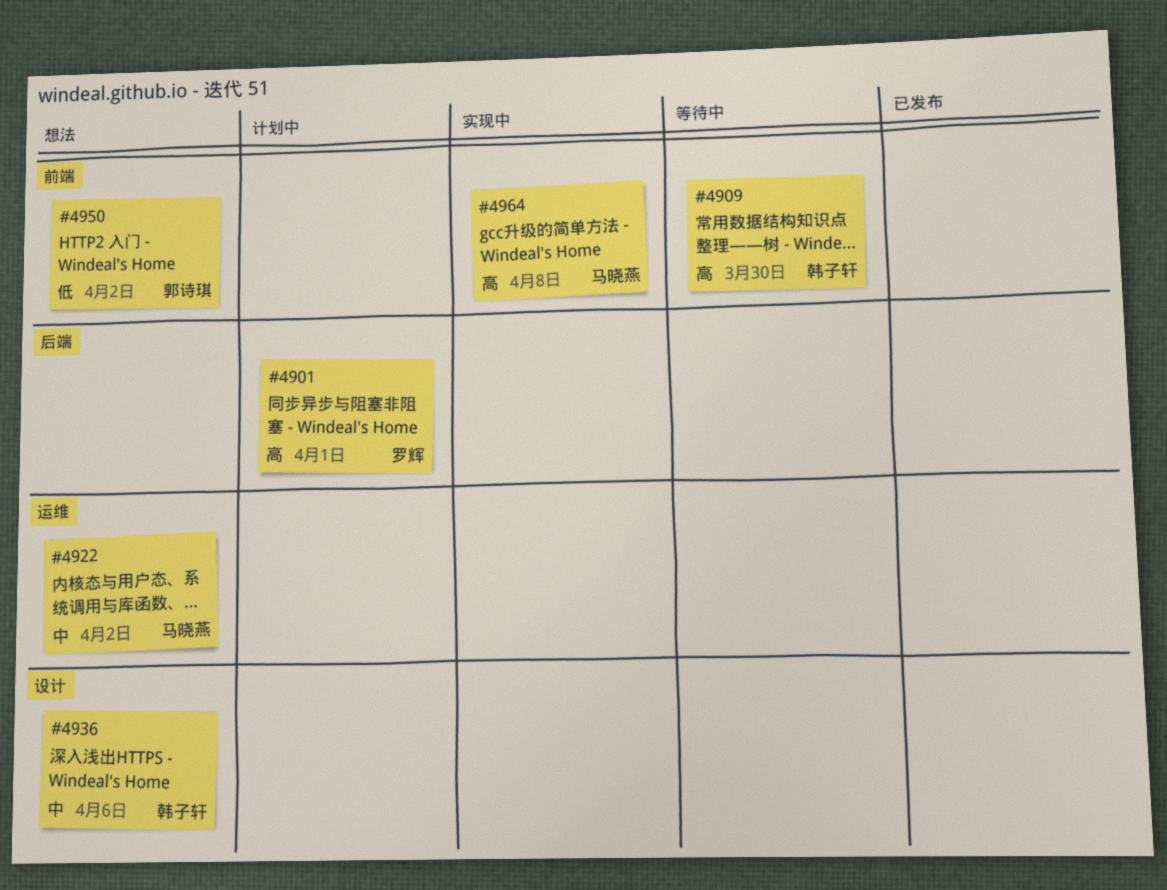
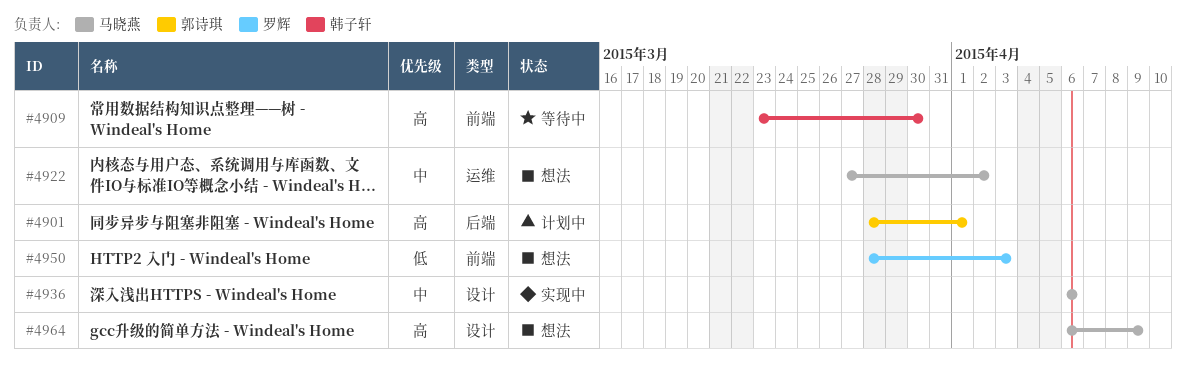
#4901, owner: 罗辉 -> 郭诗琪
#4936, status: 想法 -> 实现中
#4936, owner: 韩子轩 -> 马晓燕
#4950, owner: 郭诗琪 -> 罗辉
#4950, due: Apr 2 -> Apr 3
#4964, status: 实现中 -> 想法
#4964, label: 前端 -> 设计
#4964, due: Apr 8 -> Apr 9

